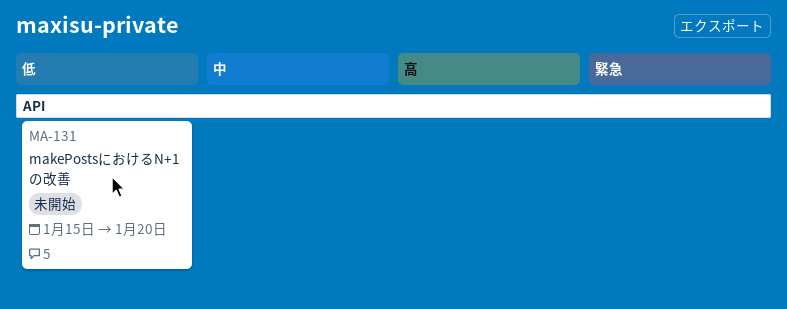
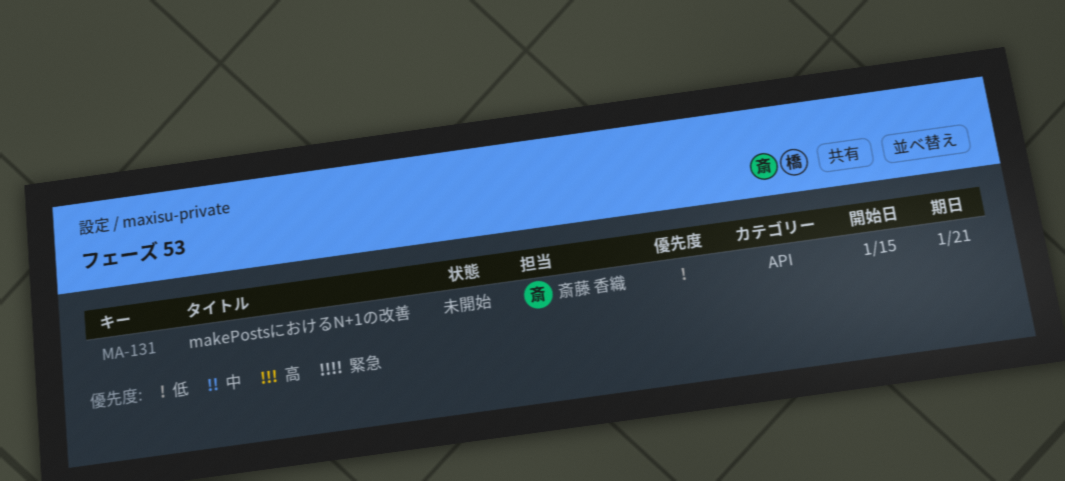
MA-131, due: Jan 20 -> Jan 21

